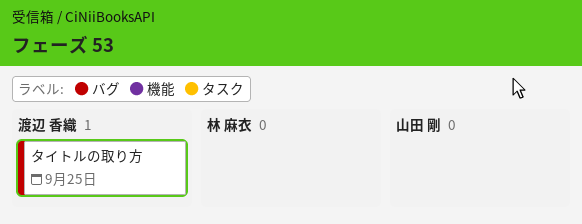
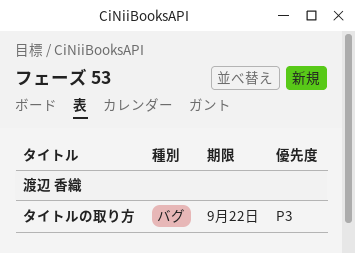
タイトルの取り方, due: Sep 25 -> Sep 22

